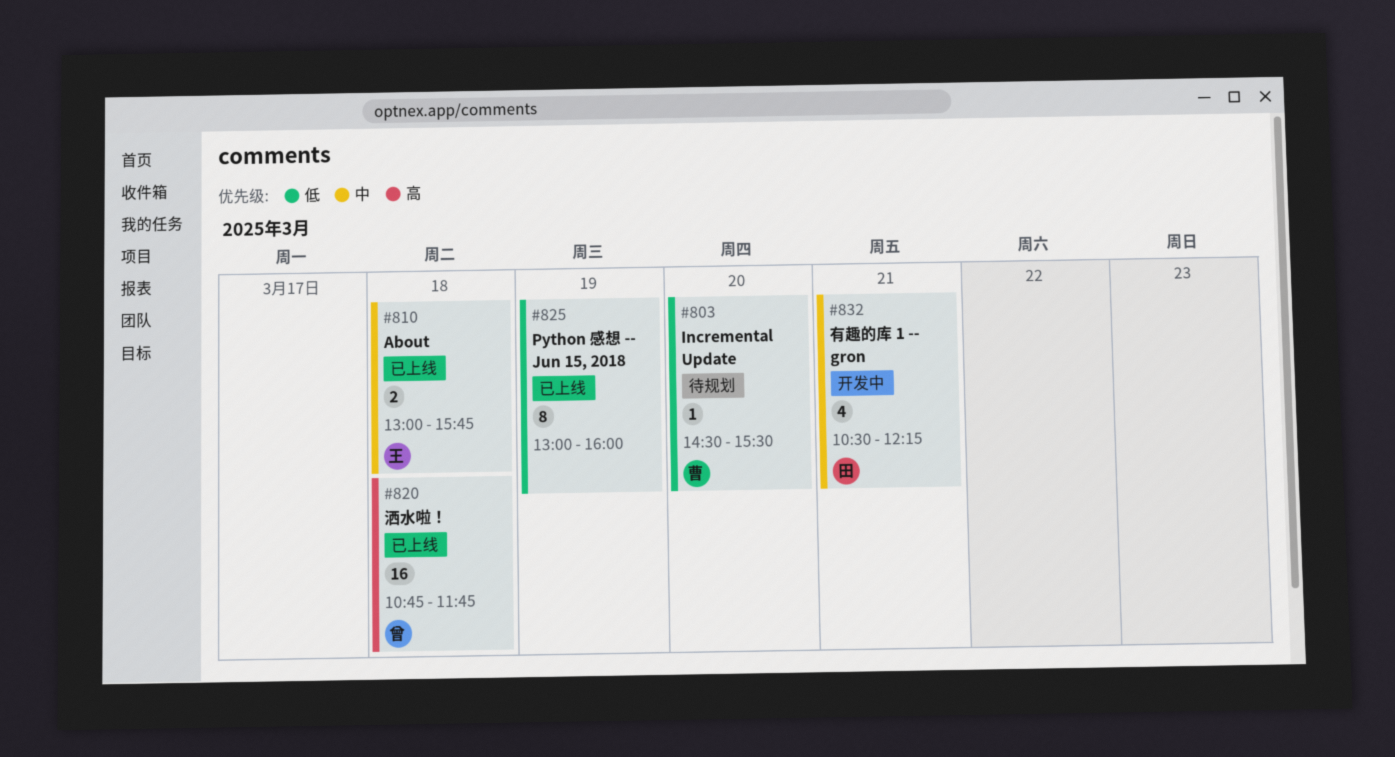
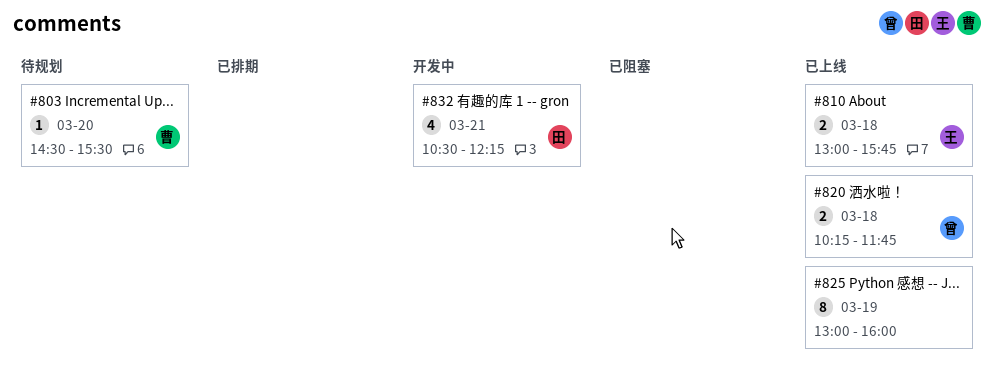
#820, estimate: 16 -> 2
#820, begins: 10:45 -> 10:15

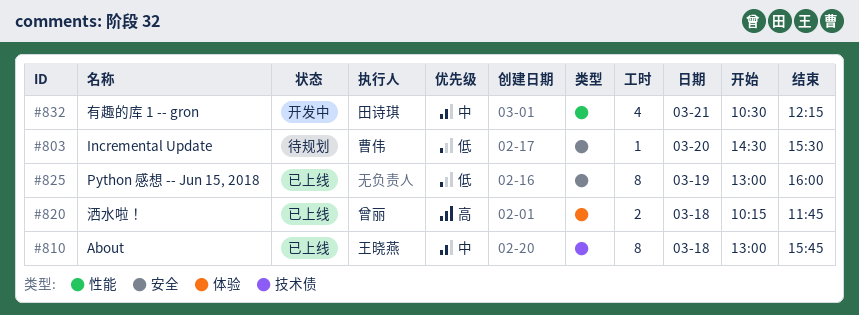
#810, estimate: 2 -> 8

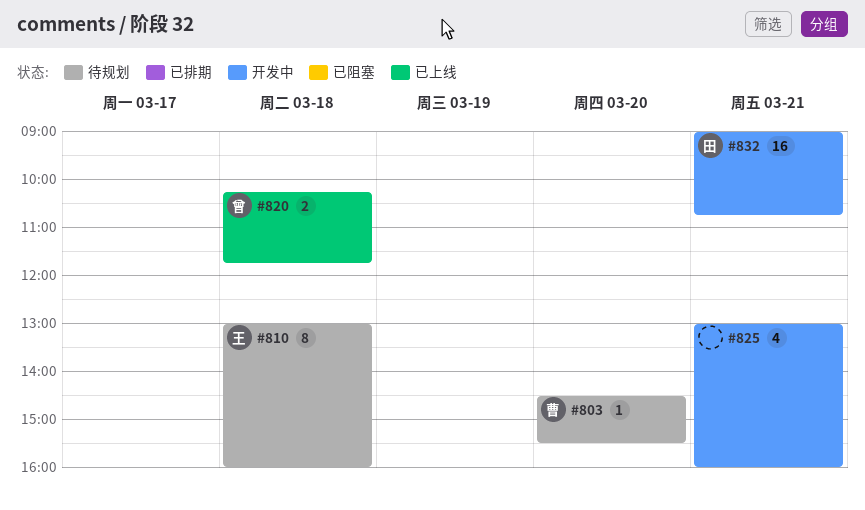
#810, status: 已上线 -> 待规划
#810, ends: 15:45 -> 16:00
#825, status: 已上线 -> 开发中
#825, estimate: 8 -> 4
#825, day: Mar 19 -> Mar 21
#832, estimate: 4 -> 16
#832, begins: 10:30 -> 09:00
#832, ends: 12:15 -> 10:45

